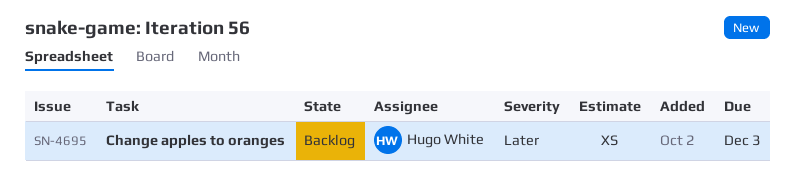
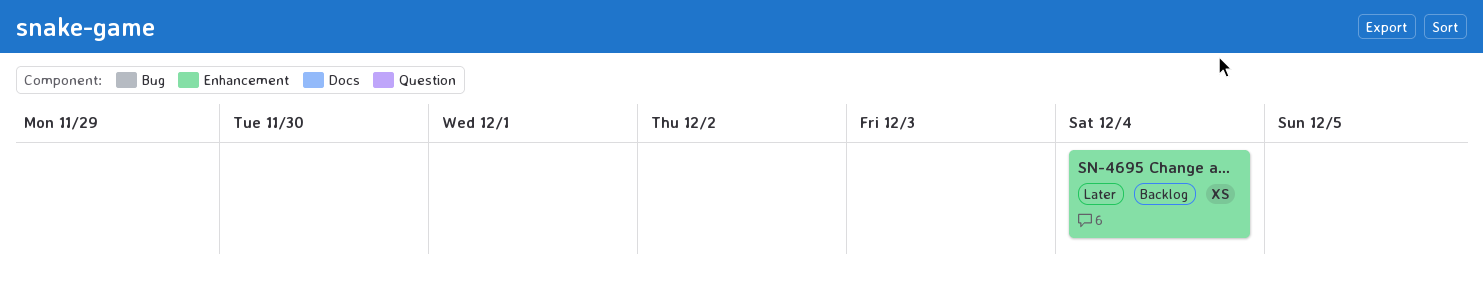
SN-4695, due: Dec 3 -> Dec 4

